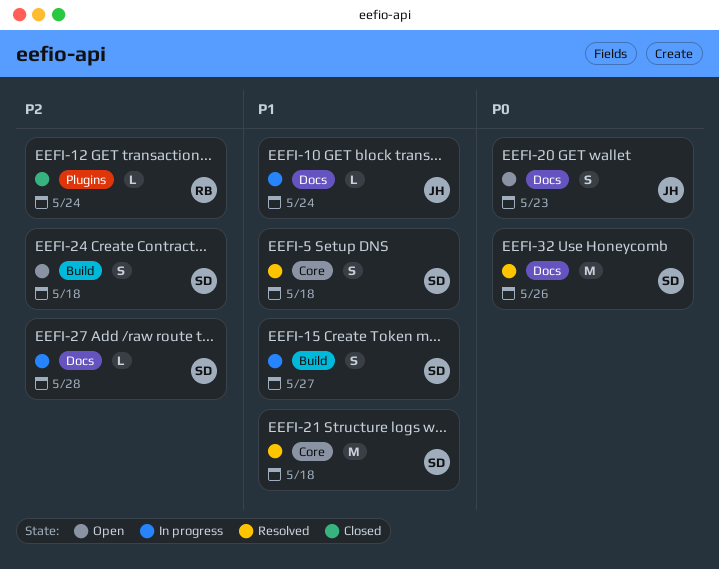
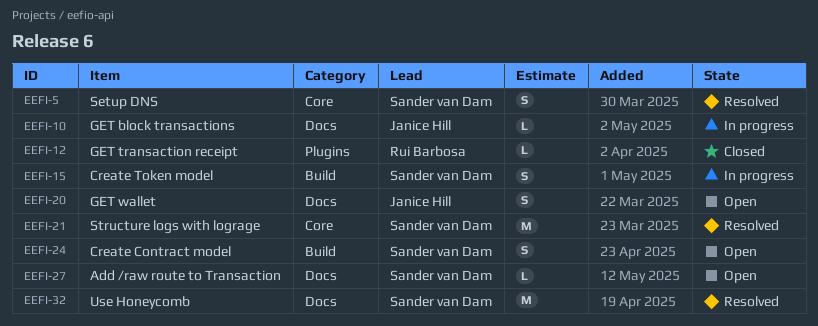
EEFI-27, status: In progress -> Open

